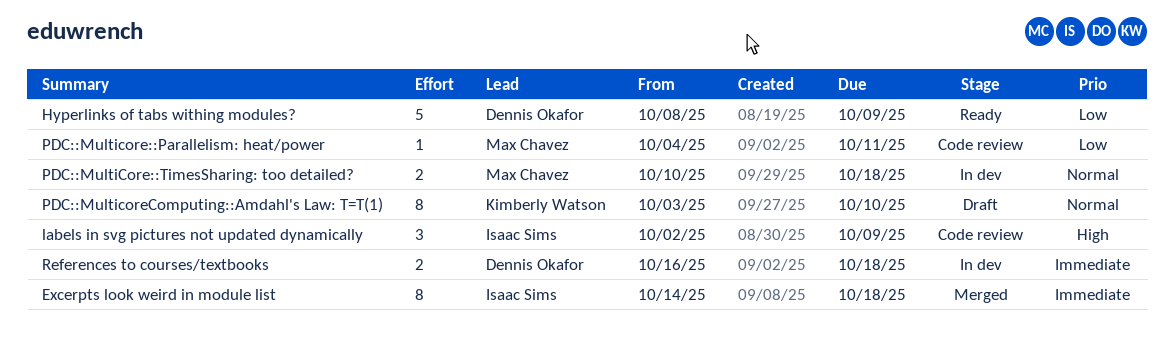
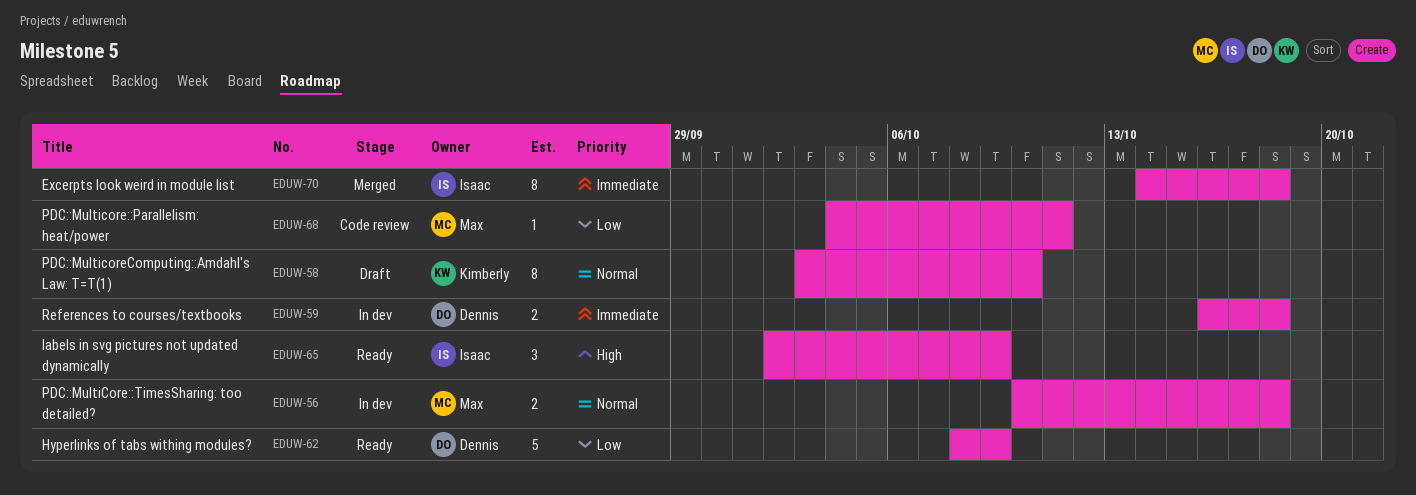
labels in svg pictures not updated dynamically, status: Code review -> Ready

